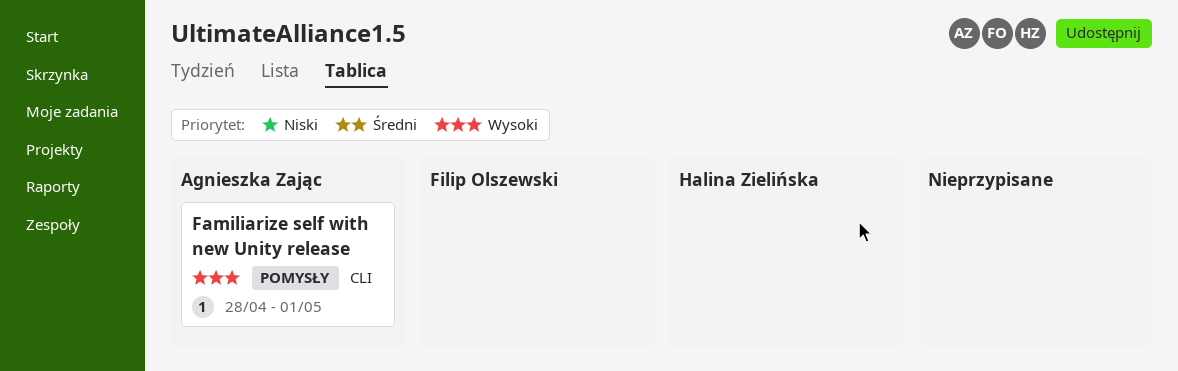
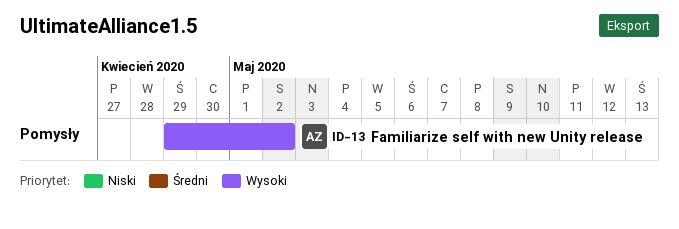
Familiarize self with new Unity release, start: Apr 28 -> Apr 29
Familiarize self with new Unity release, due: May 1 -> May 2

